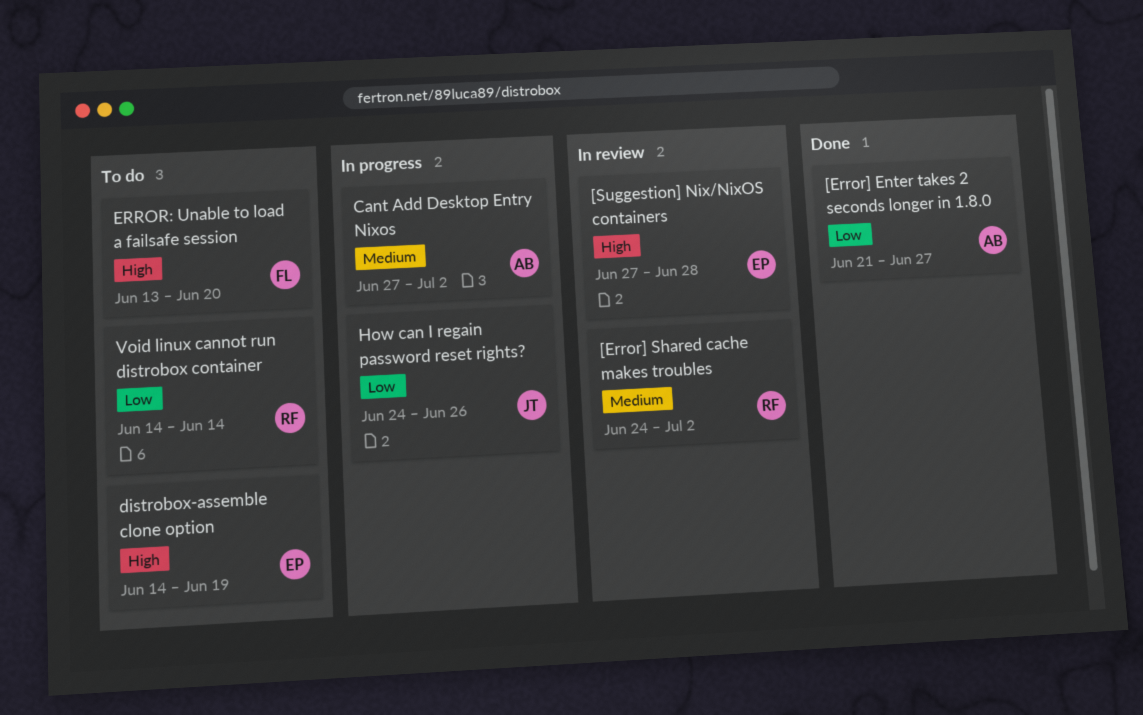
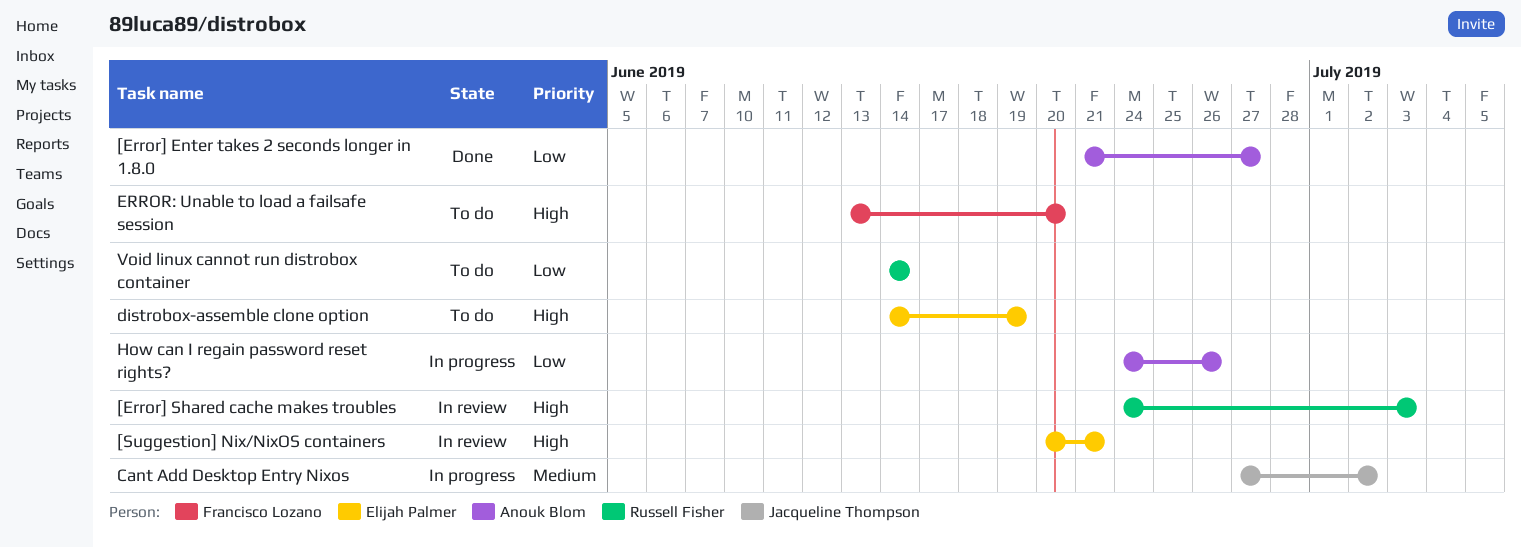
[Error] Shared cache makes troubles, priority: Medium -> High
[Error] Shared cache makes troubles, due: Jul 2 -> Jul 3
[Suggestion] Nix/NixOS containers, start: Jun 27 -> Jun 20
[Suggestion] Nix/NixOS containers, due: Jun 28 -> Jun 21
Cant Add Desktop Entry Nixos, owner: Anouk Blom -> Jacqueline Thompson
How can I regain password reset rights?, owner: Jacqueline Thompson -> Anouk Blom

